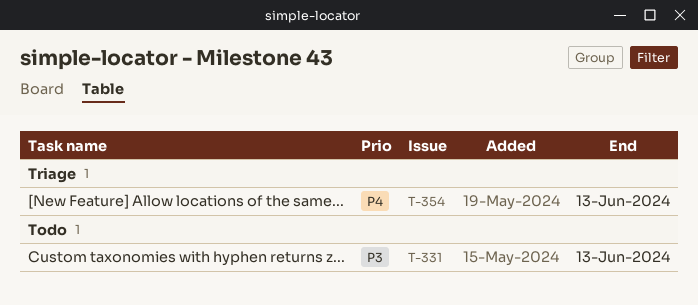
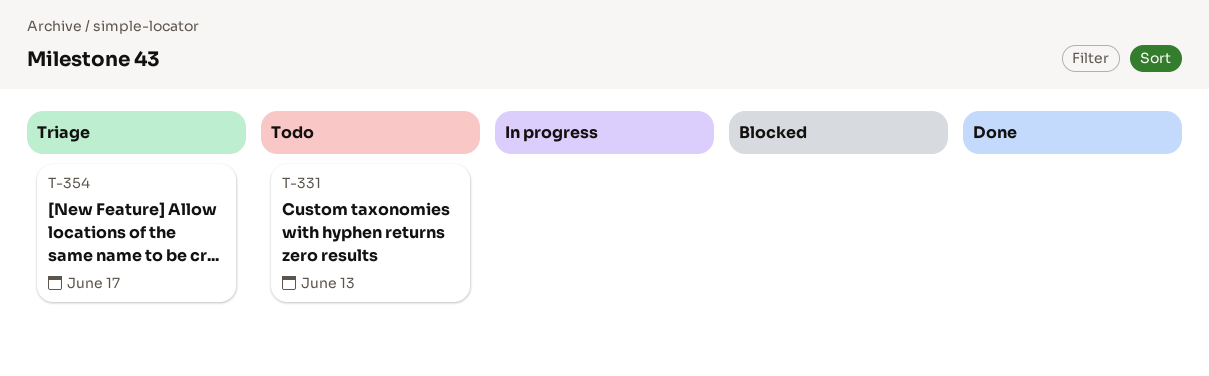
T-354, due: Jun 13 -> Jun 17

